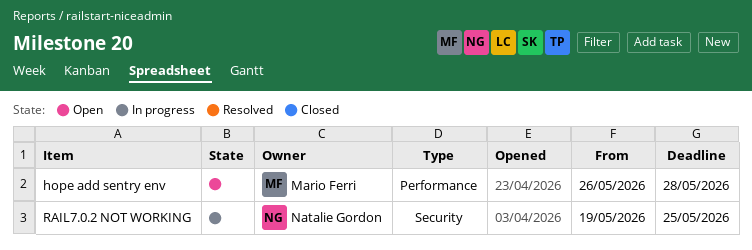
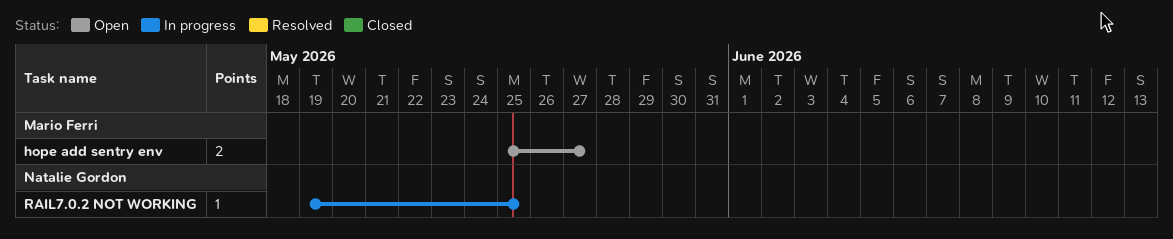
hope add sentry env, start: May 26 -> May 25
hope add sentry env, due: May 28 -> May 27

